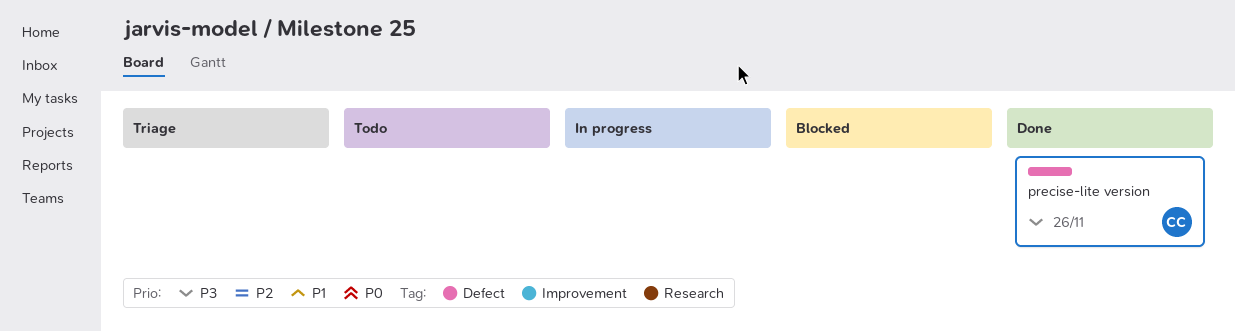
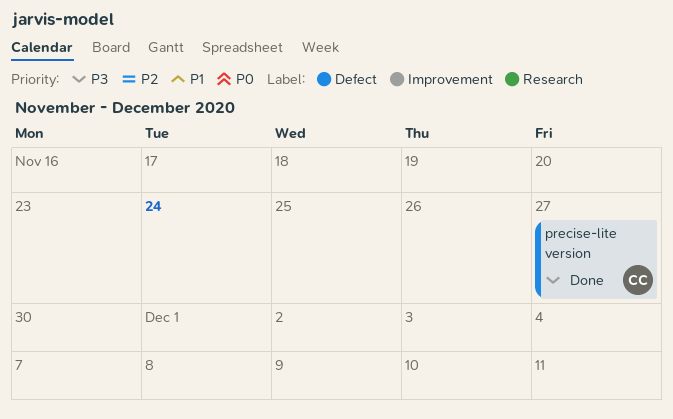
precise-lite version, due: Nov 26 -> Nov 27

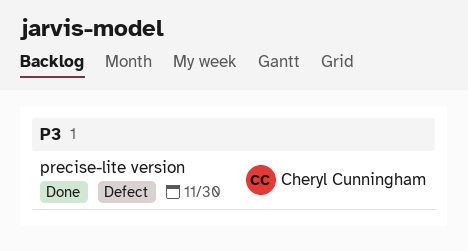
precise-lite version, due: Nov 27 -> Nov 30

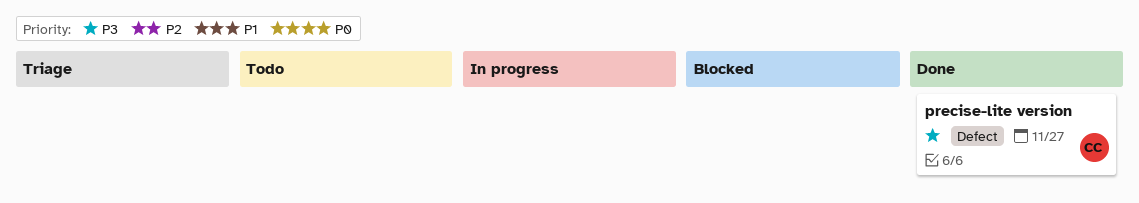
precise-lite version, due: Nov 30 -> Nov 27

